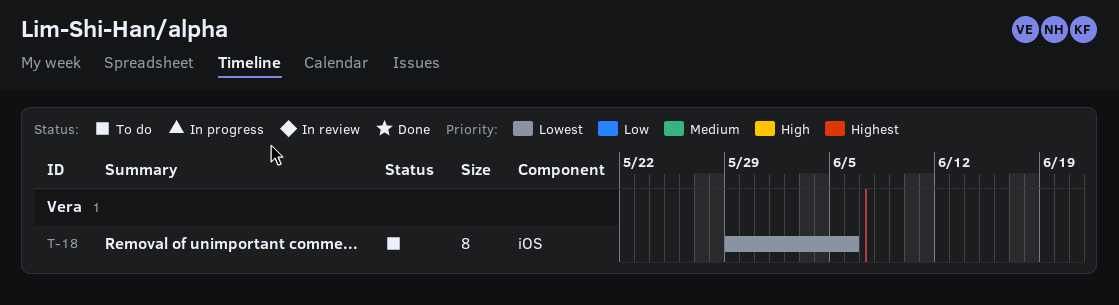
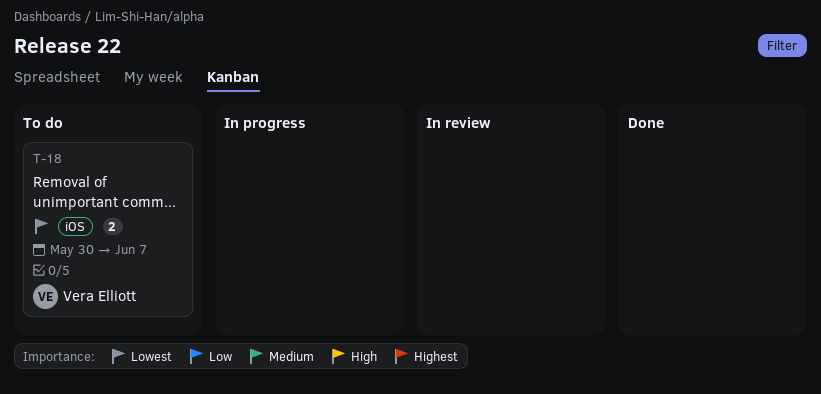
T-18, estimate: 8 -> 2
T-18, start: May 29 -> May 30
T-18, due: Jun 6 -> Jun 7

